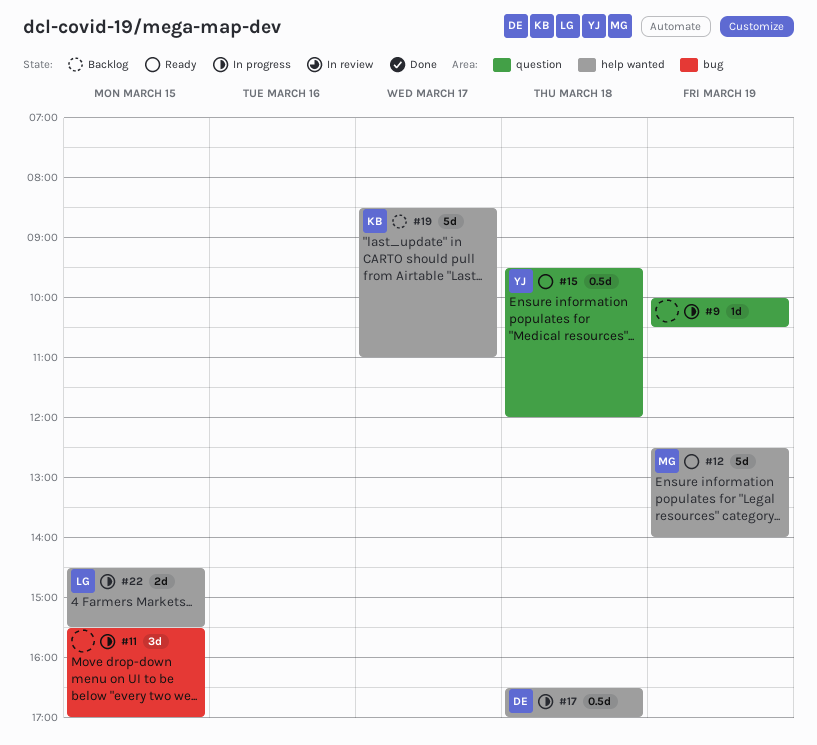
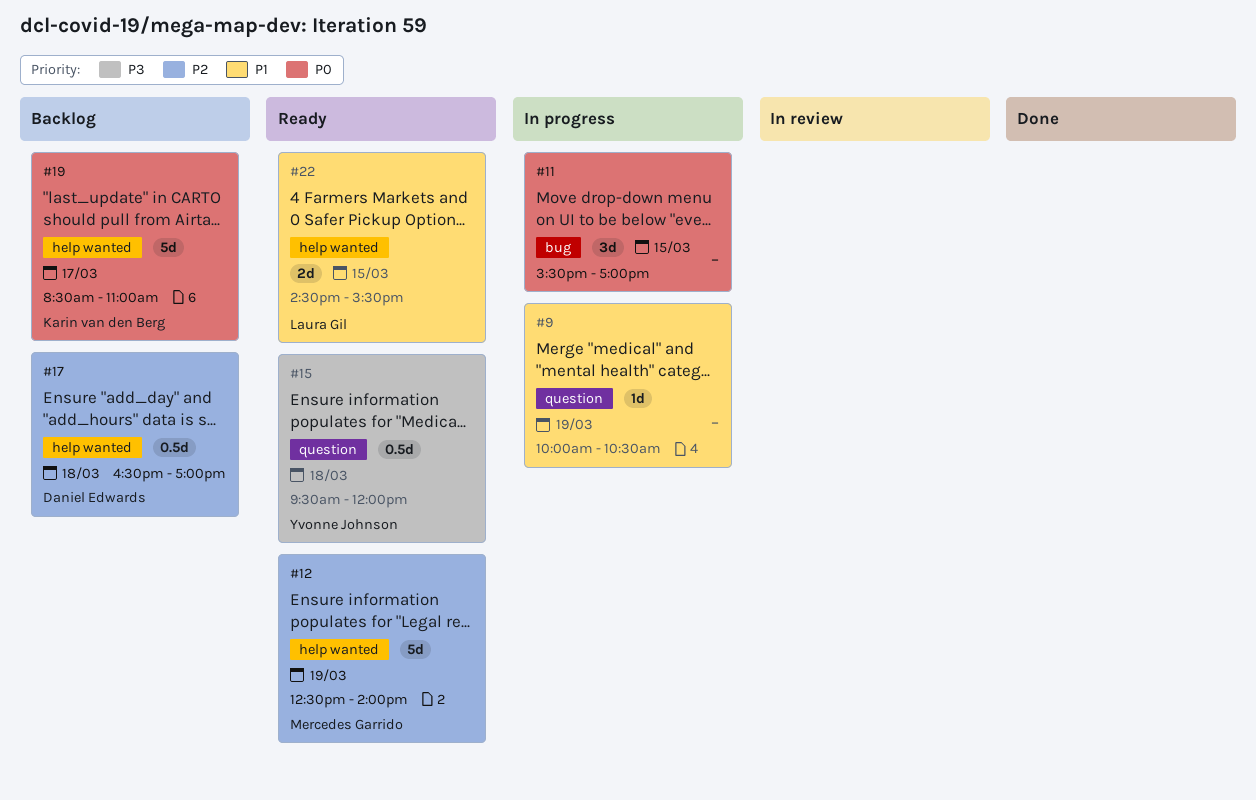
#17, status: In progress -> Backlog
#22, status: In progress -> Ready

